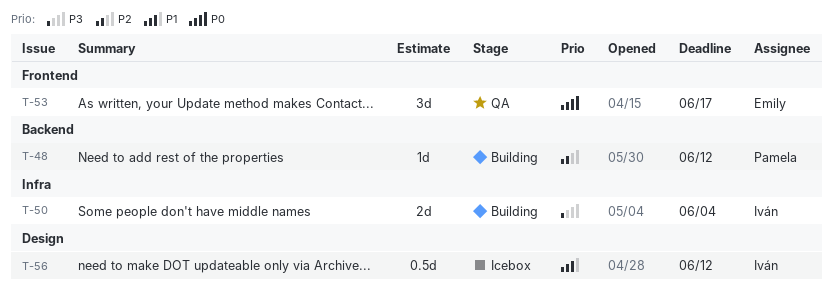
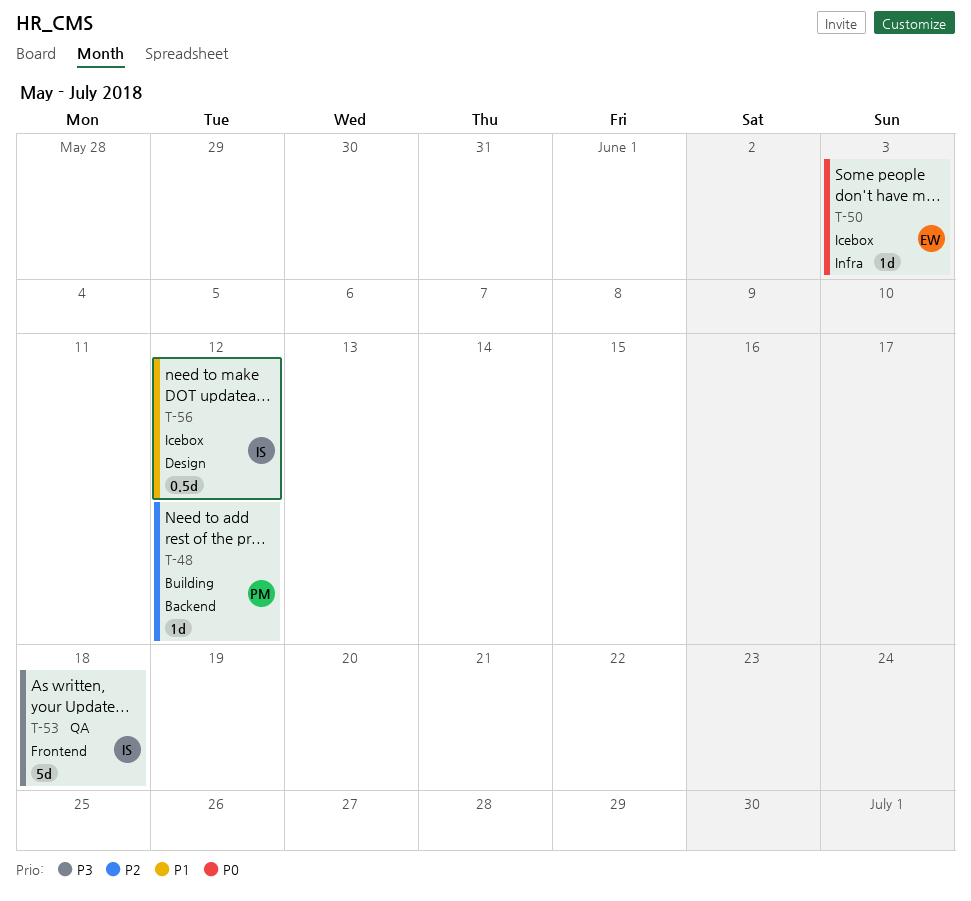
T-50, status: Building -> Icebox
T-50, owner: Iván -> Emily
T-50, priority: P3 -> P0
T-50, estimate: 2d -> 1d
T-50, due: Jun 4 -> Jun 3
T-53, owner: Emily -> Iván
T-53, priority: P0 -> P3
T-53, estimate: 3d -> 5d
T-53, due: Jun 17 -> Jun 18

